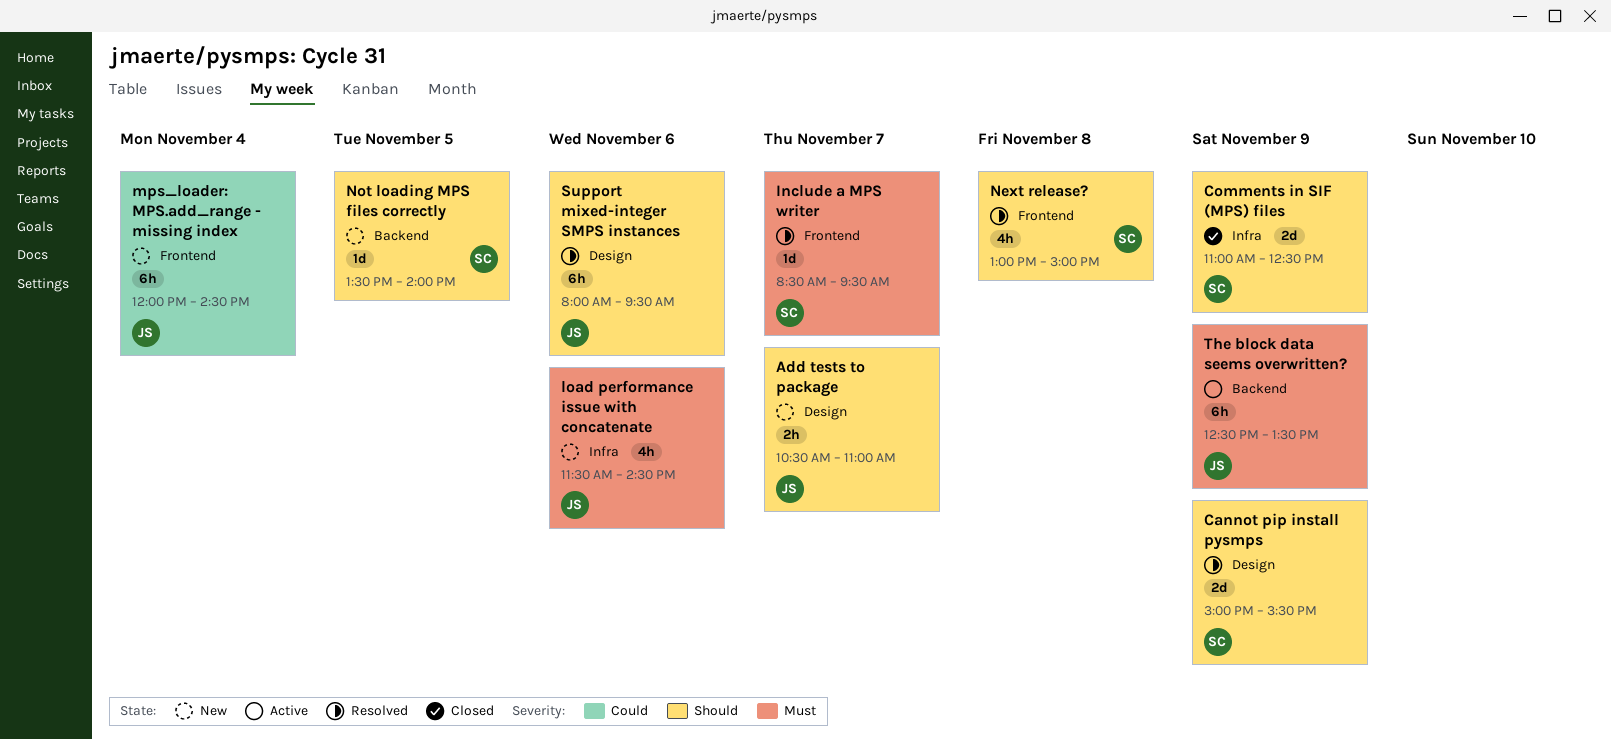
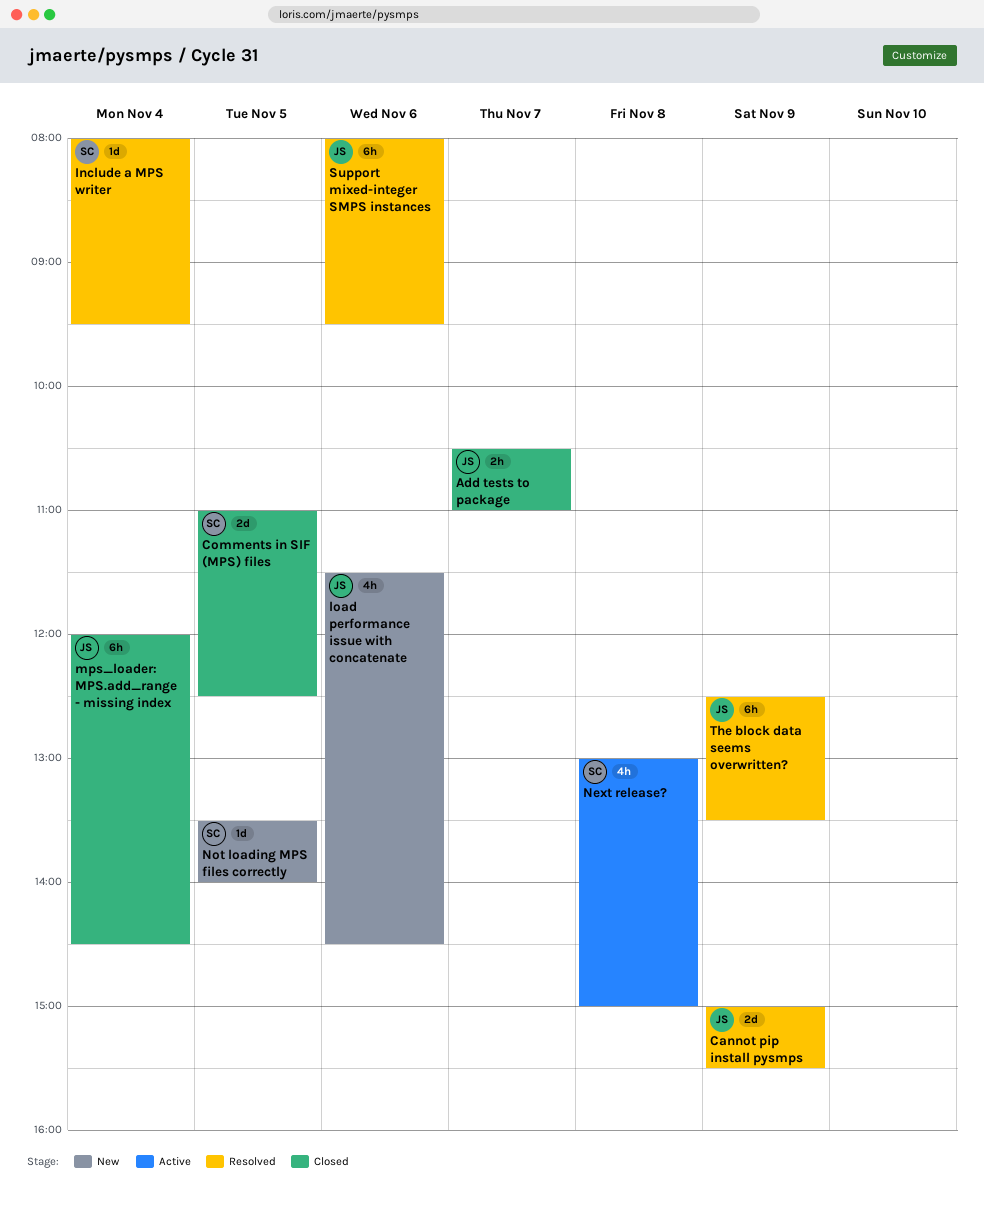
Add tests to package, status: New -> Closed
Cannot pip install pysmps, owner: SC -> JS
Comments in SIF (MPS) files, day: Nov 9 -> Nov 5
Include a MPS writer, day: Nov 7 -> Nov 4
Include a MPS writer, begins: 08:30 -> 08:00
mps_loader: MPS.add_range - missing index, status: New -> Closed
Next release?, status: Resolved -> Active
The block data seems overwritten?, status: Active -> Resolved

